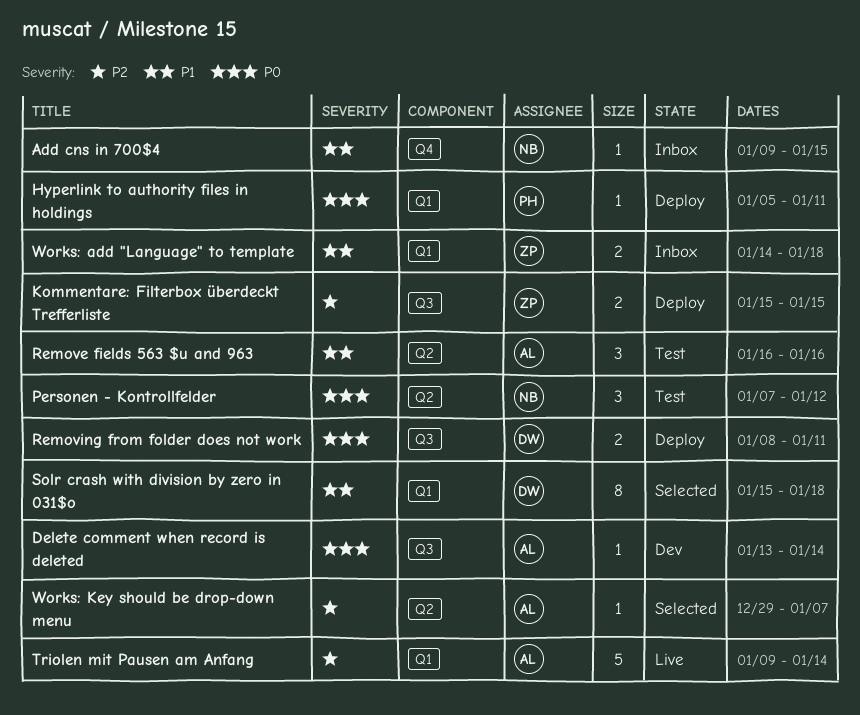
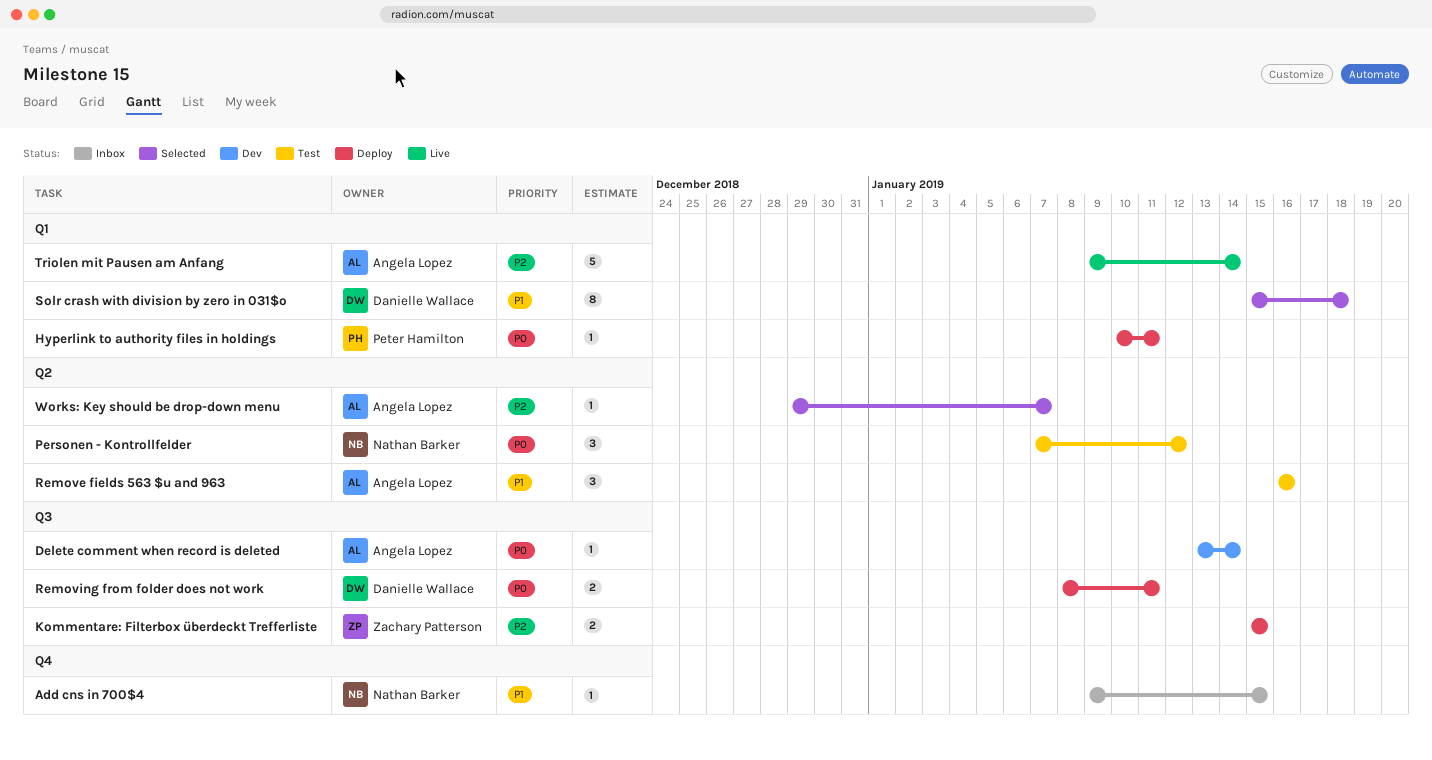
Hyperlink to authority files in holdings, start: Jan 5 -> Jan 10
Works: add "Language" to template: present -> none

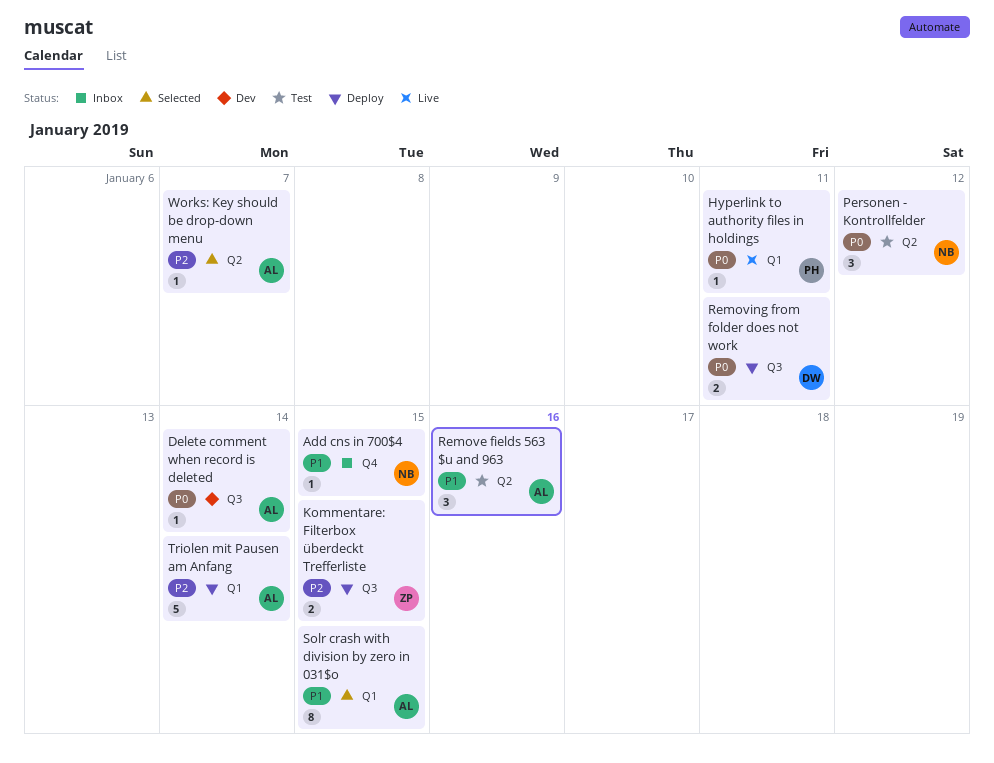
Hyperlink to authority files in holdings, status: Deploy -> Live
Solr crash with division by zero in 031$o, owner: Danielle Wallace -> Angela Lopez
Solr crash with division by zero in 031$o, due: Jan 18 -> Jan 15
Triolen mit Pausen am Anfang, status: Live -> Deploy

